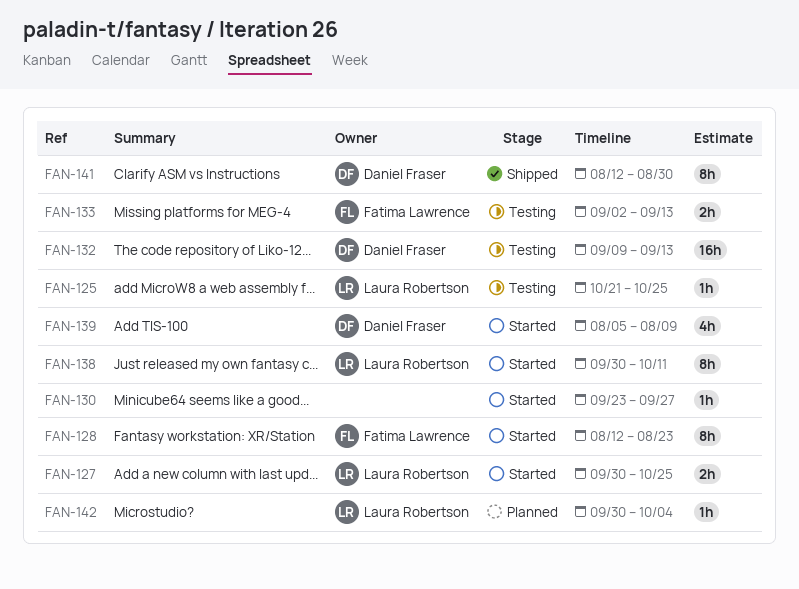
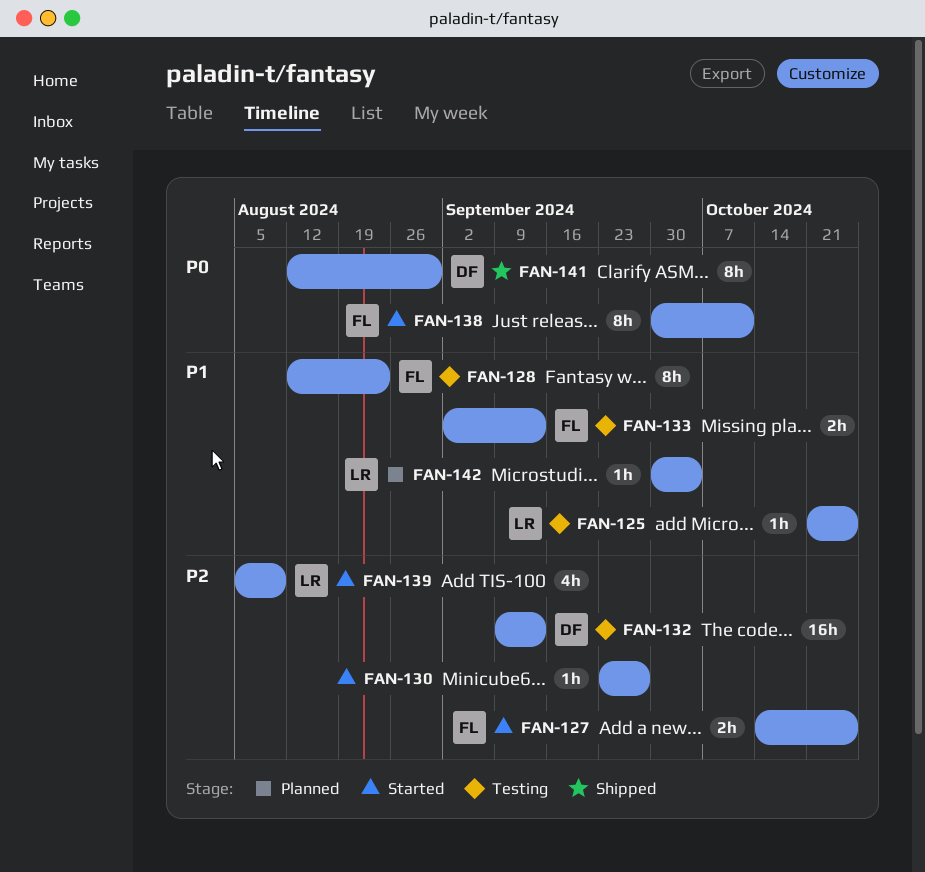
FAN-127, owner: Laura Robertson -> Fatima Lawrence
FAN-127, start: Sep 30 -> Oct 14
FAN-128, status: Started -> Testing
FAN-138, owner: Laura Robertson -> Fatima Lawrence
FAN-139, owner: Daniel Fraser -> Laura Robertson

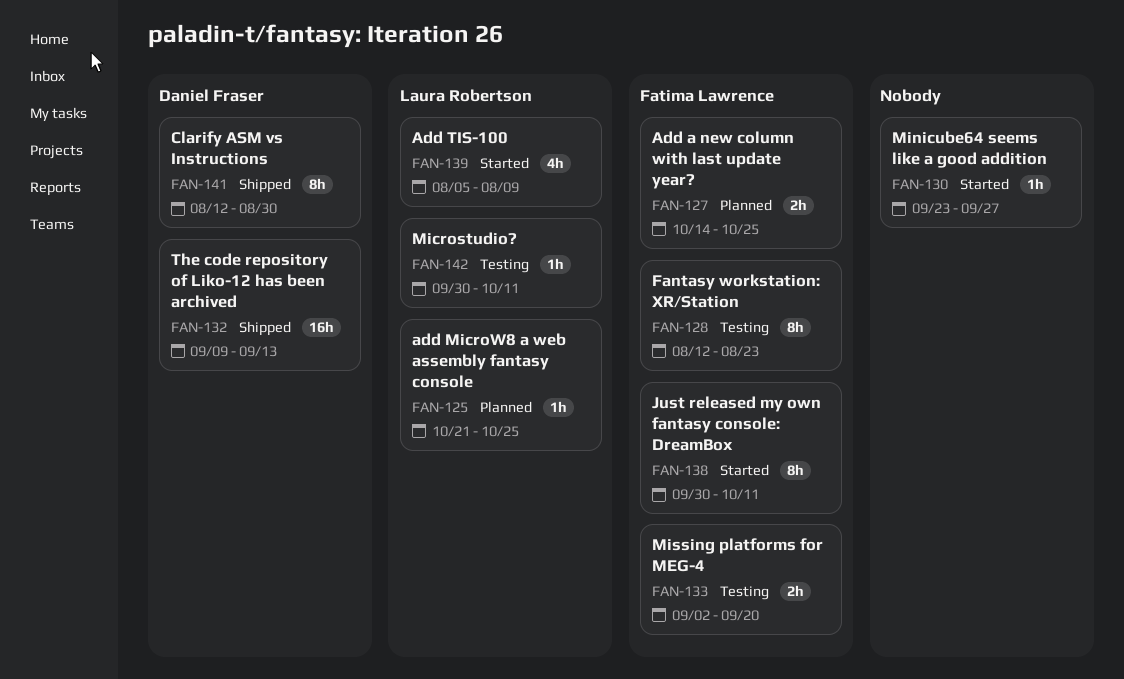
FAN-125, status: Testing -> Planned
FAN-127, status: Started -> Planned
FAN-132, status: Testing -> Shipped
FAN-133, due: Sep 13 -> Sep 20
FAN-142, status: Planned -> Testing
FAN-142, due: Oct 4 -> Oct 11

